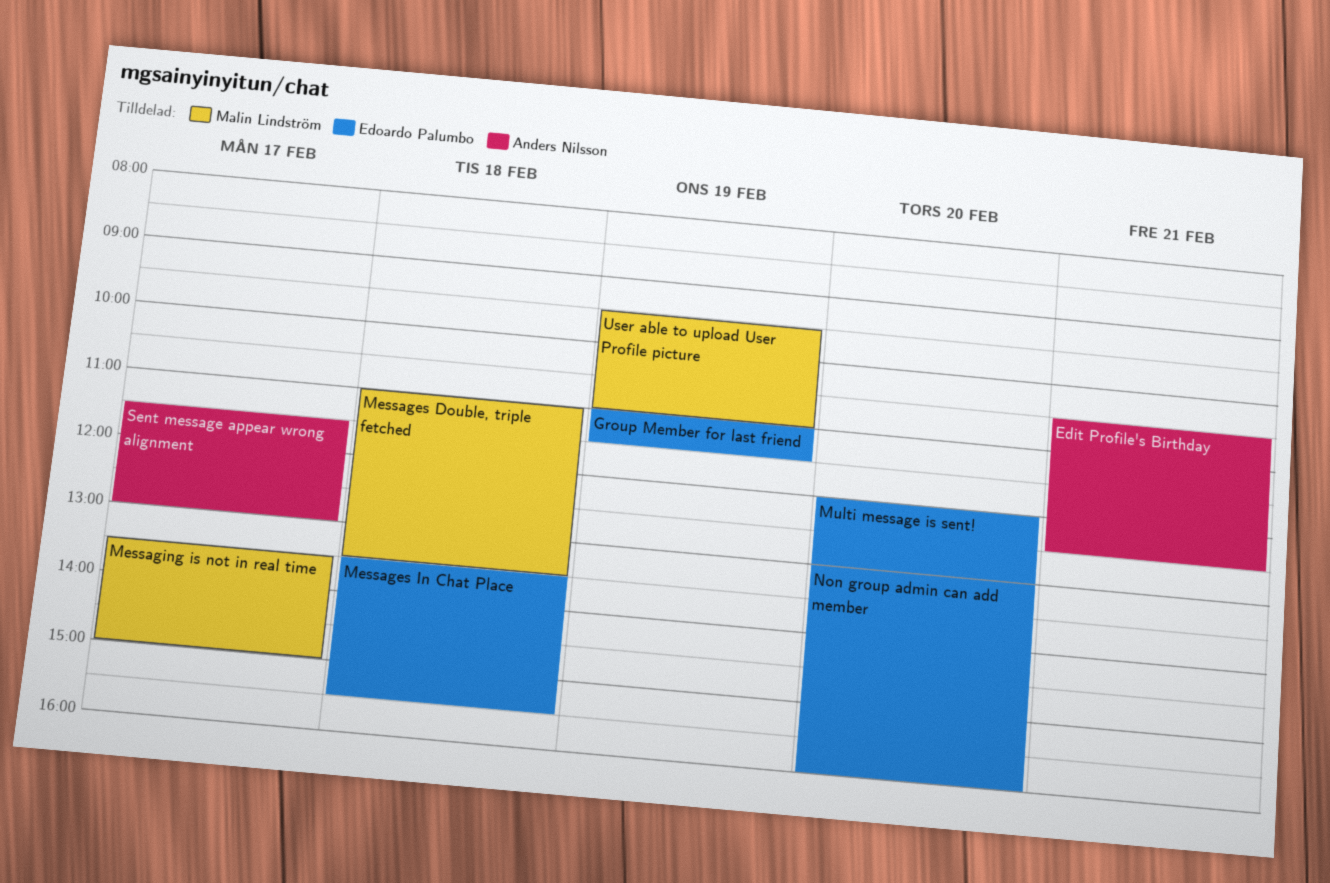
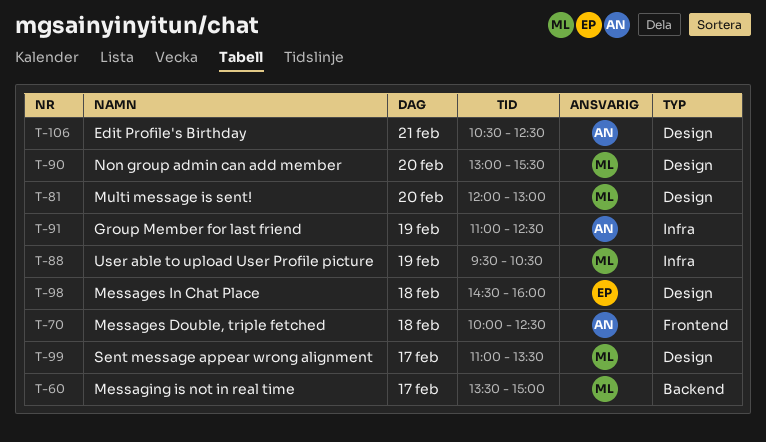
Group Member for last friend, owner: Edoardo Palumbo -> Anders Nilsson
Group Member for last friend, ends: 11:30 -> 12:30
Messages Double, triple fetched, owner: Malin Lindström -> Anders Nilsson
Messages Double, triple fetched, begins: 11:00 -> 10:00
Messages Double, triple fetched, ends: 13:30 -> 12:30
Messages In Chat Place, begins: 13:30 -> 14:30
Messages In Chat Place, ends: 15:30 -> 16:00
Multi message is sent!, owner: Edoardo Palumbo -> Malin Lindström
Non group admin can add member, owner: Edoardo Palumbo -> Malin Lindström
Non group admin can add member, ends: 16:00 -> 15:30
Sent message appear wrong alignment, owner: Anders Nilsson -> Malin Lindström
Sent message appear wrong alignment, begins: 11:30 -> 11:00
Sent message appear wrong alignment, ends: 13:00 -> 13:30
User able to upload User Profile picture, ends: 11:00 -> 10:30

